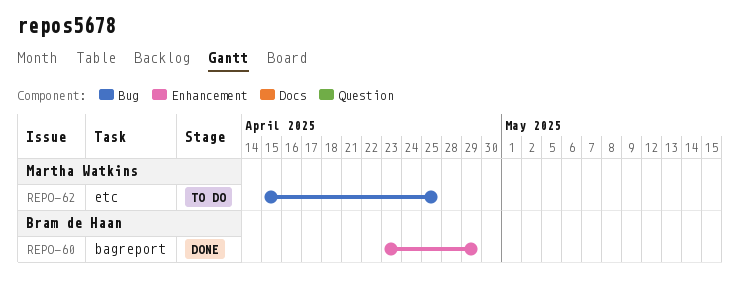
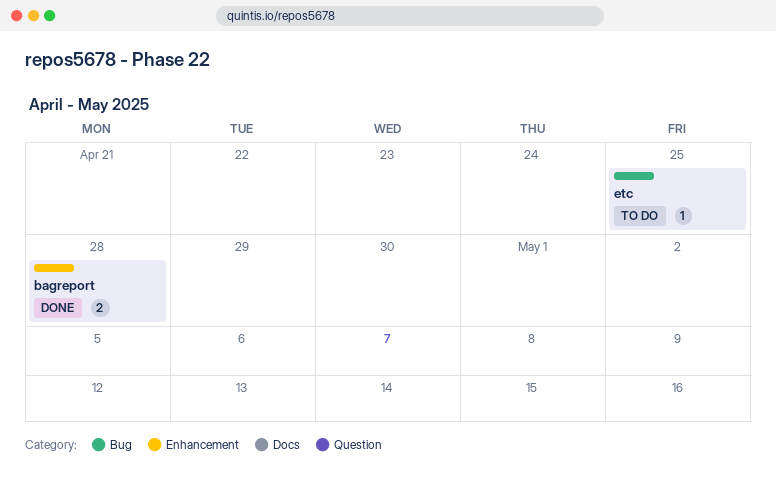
bagreport, due: Apr 29 -> Apr 28

